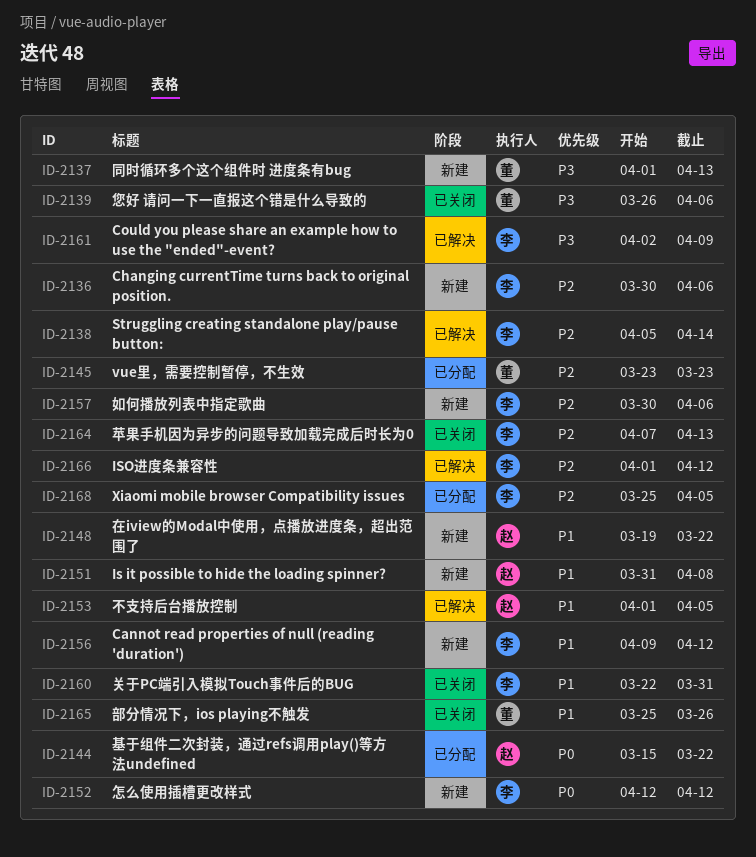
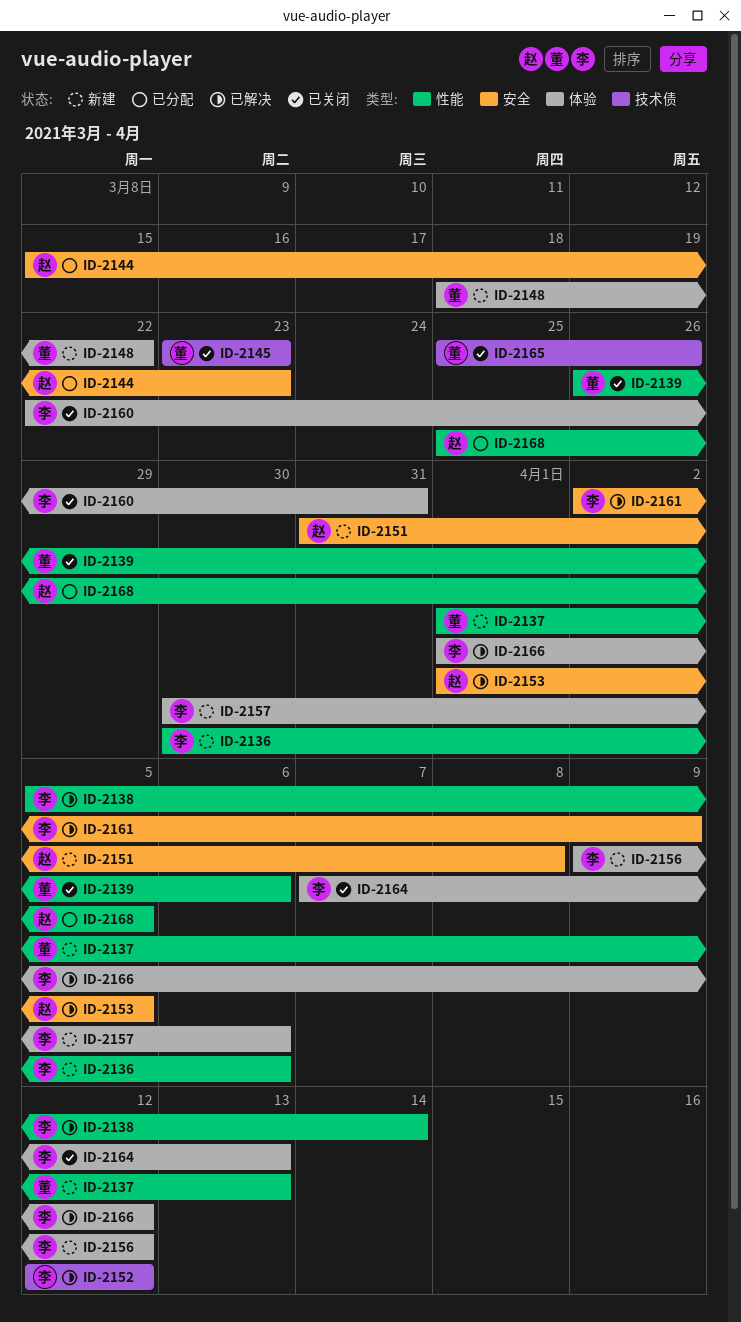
ID-2144, due: Mar 22 -> Mar 23
ID-2145, status: 已分配 -> 已关闭
ID-2148, owner: 赵 -> 董
ID-2148, start: Mar 19 -> Mar 18
ID-2152, status: 新建 -> 已解决
ID-2168, owner: 李 -> 赵

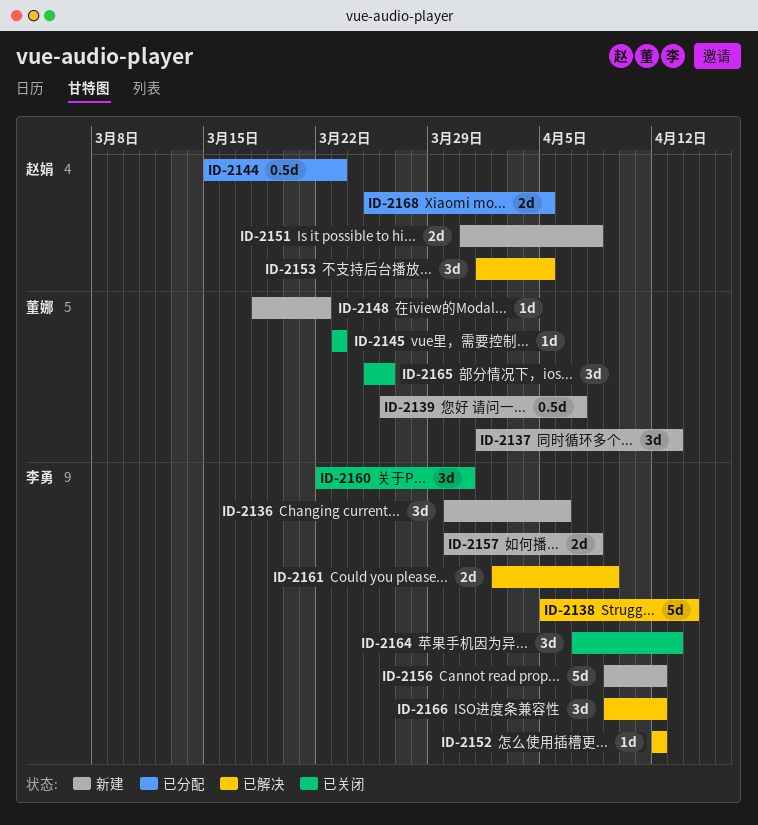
ID-2139, status: 已关闭 -> 新建
ID-2139, due: Apr 6 -> Apr 7
ID-2157, due: Apr 6 -> Apr 8
ID-2166, start: Apr 1 -> Apr 9

